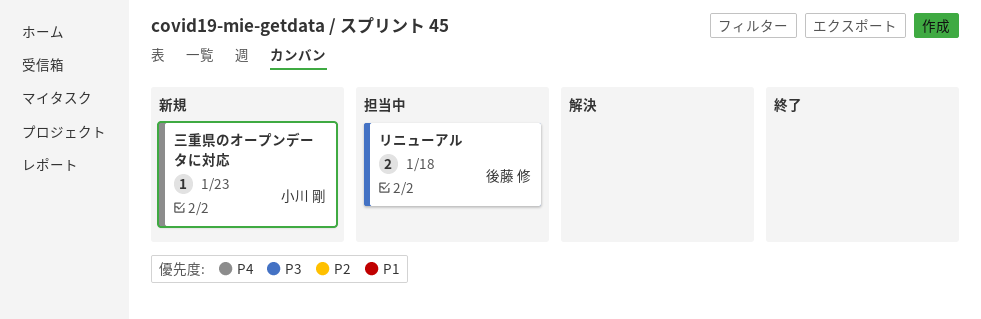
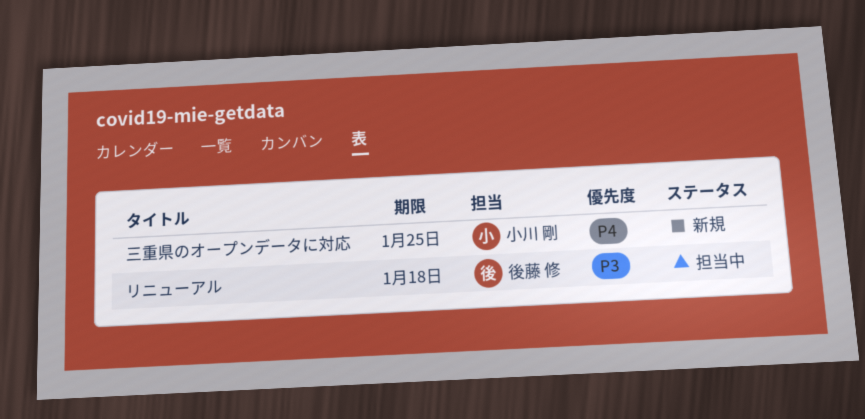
三重県のオープンデータに対応, due: Jan 23 -> Jan 25

